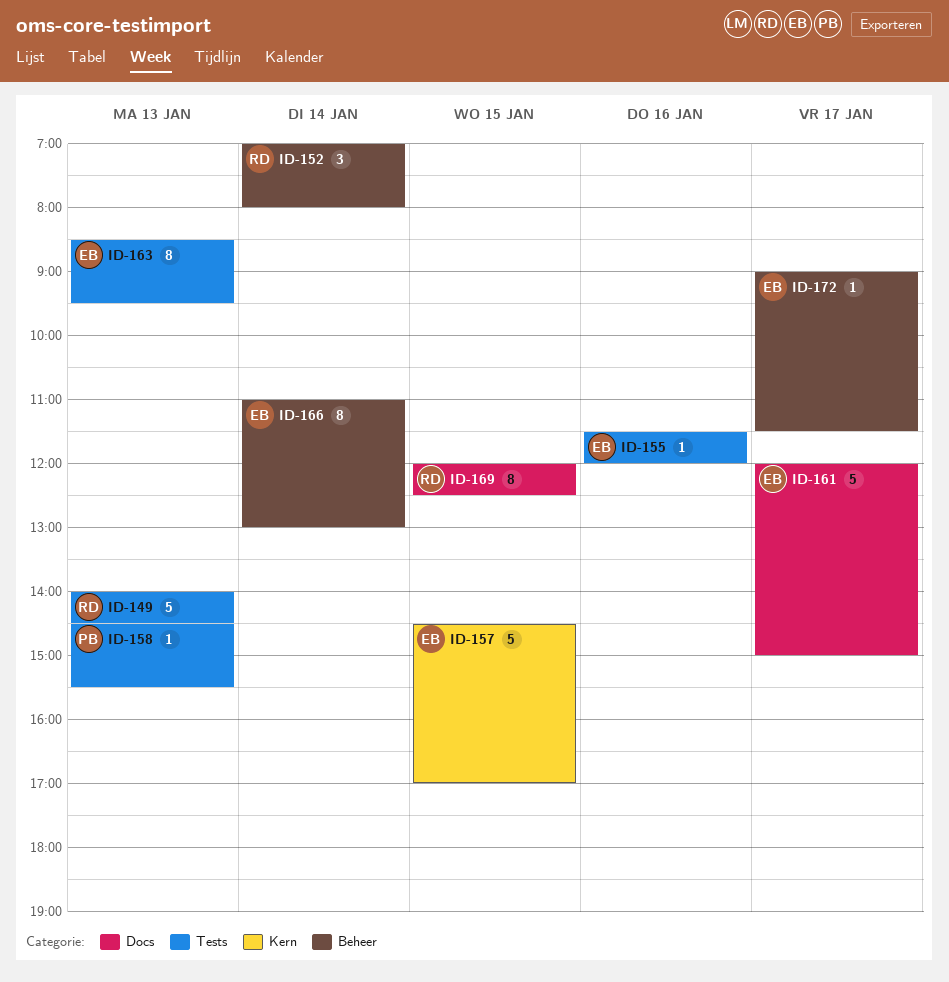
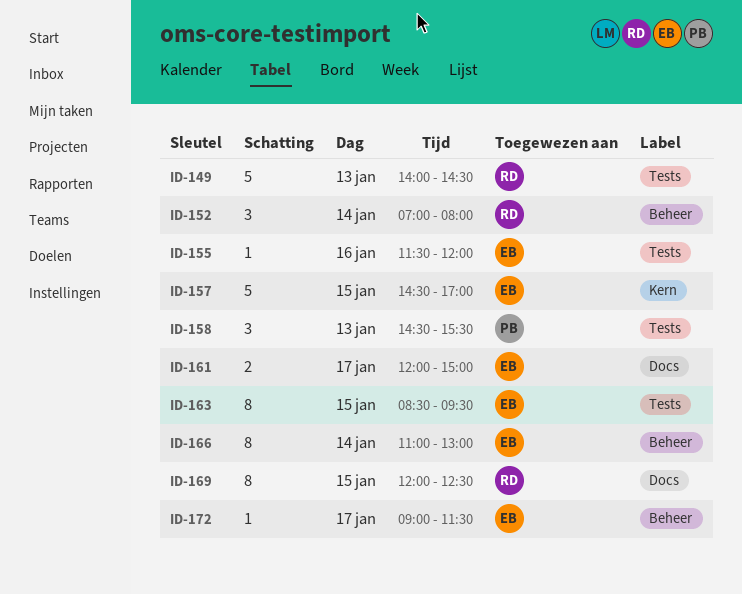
ID-158, estimate: 1 -> 3
ID-161, estimate: 5 -> 2
ID-163, day: Jan 13 -> Jan 15

